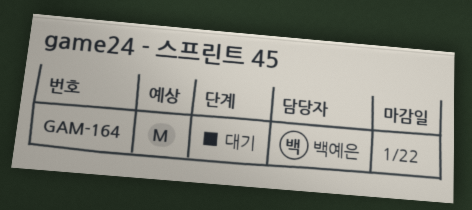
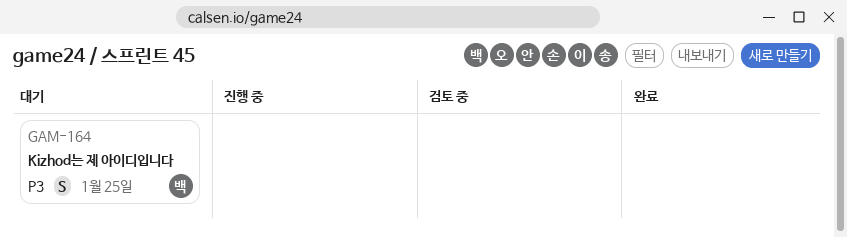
GAM-164, estimate: M -> S
GAM-164, due: Jan 22 -> Jan 25

